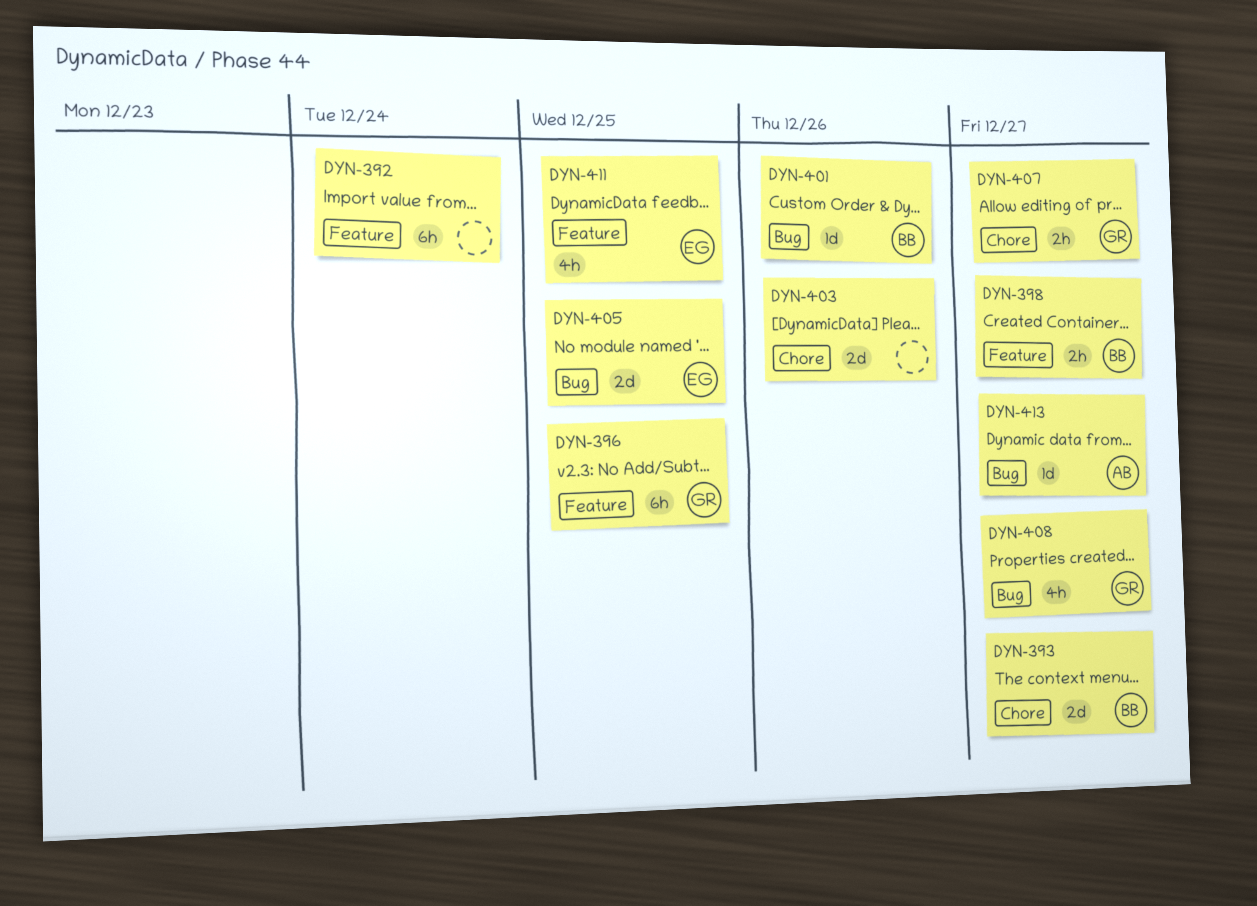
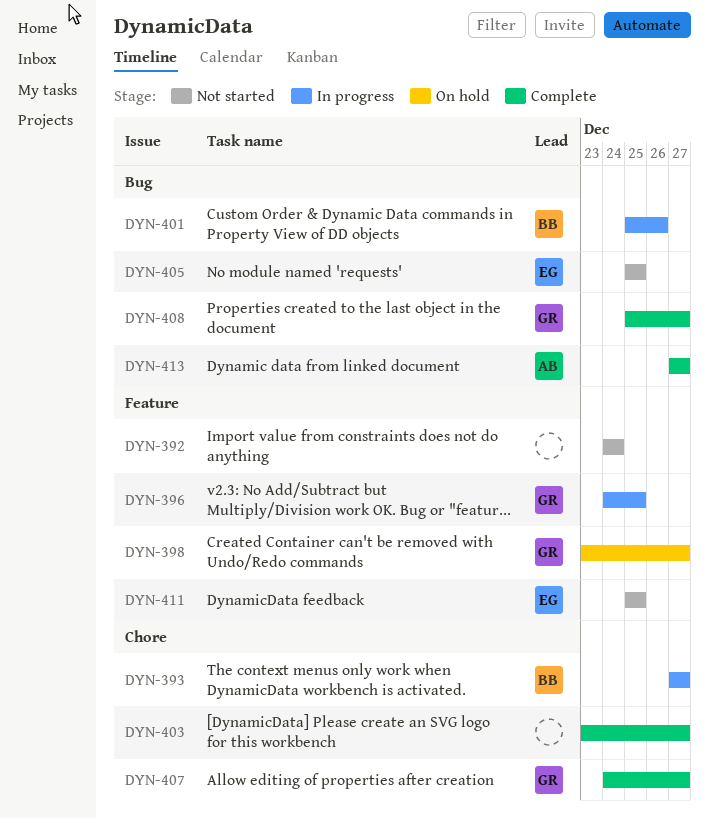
DYN-398, owner: BB -> GR
DYN-403, due: Dec 26 -> Dec 27

